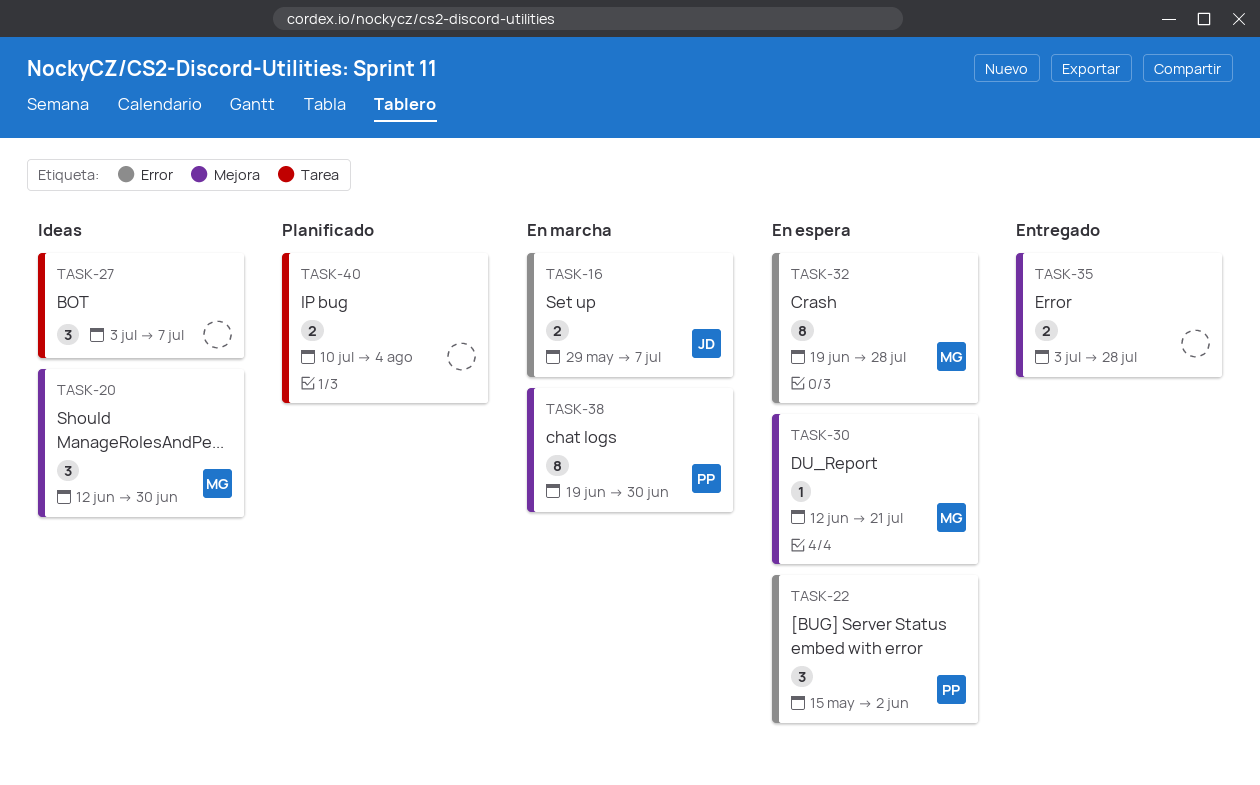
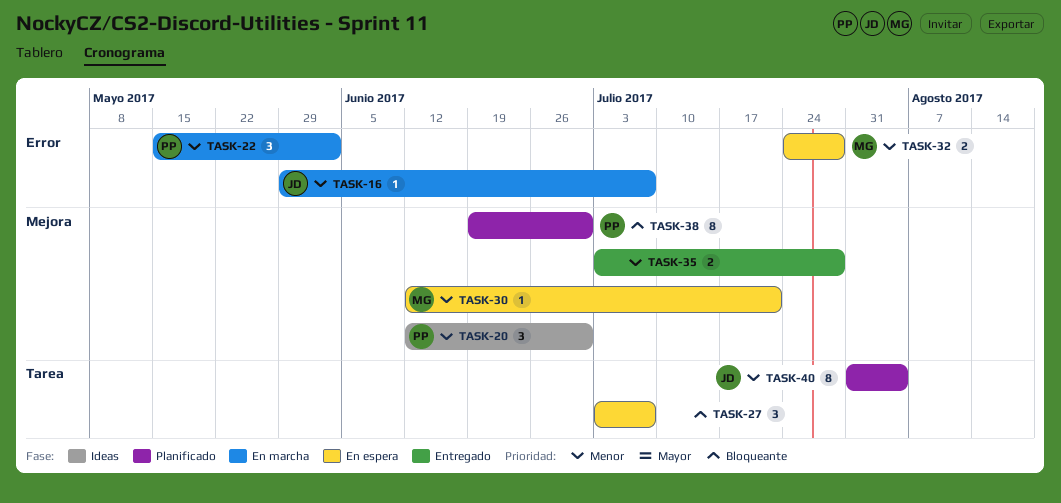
TASK-16, estimate: 2 -> 1
TASK-20, owner: MG -> PP
TASK-22, status: En espera -> En marcha
TASK-27, status: Ideas -> En espera
TASK-32, estimate: 8 -> 2
TASK-32, start: Jun 19 -> Jul 24
TASK-38, status: En marcha -> Planificado
TASK-40, owner: none -> JD
TASK-40, estimate: 2 -> 8
TASK-40, start: Jul 10 -> Jul 31

